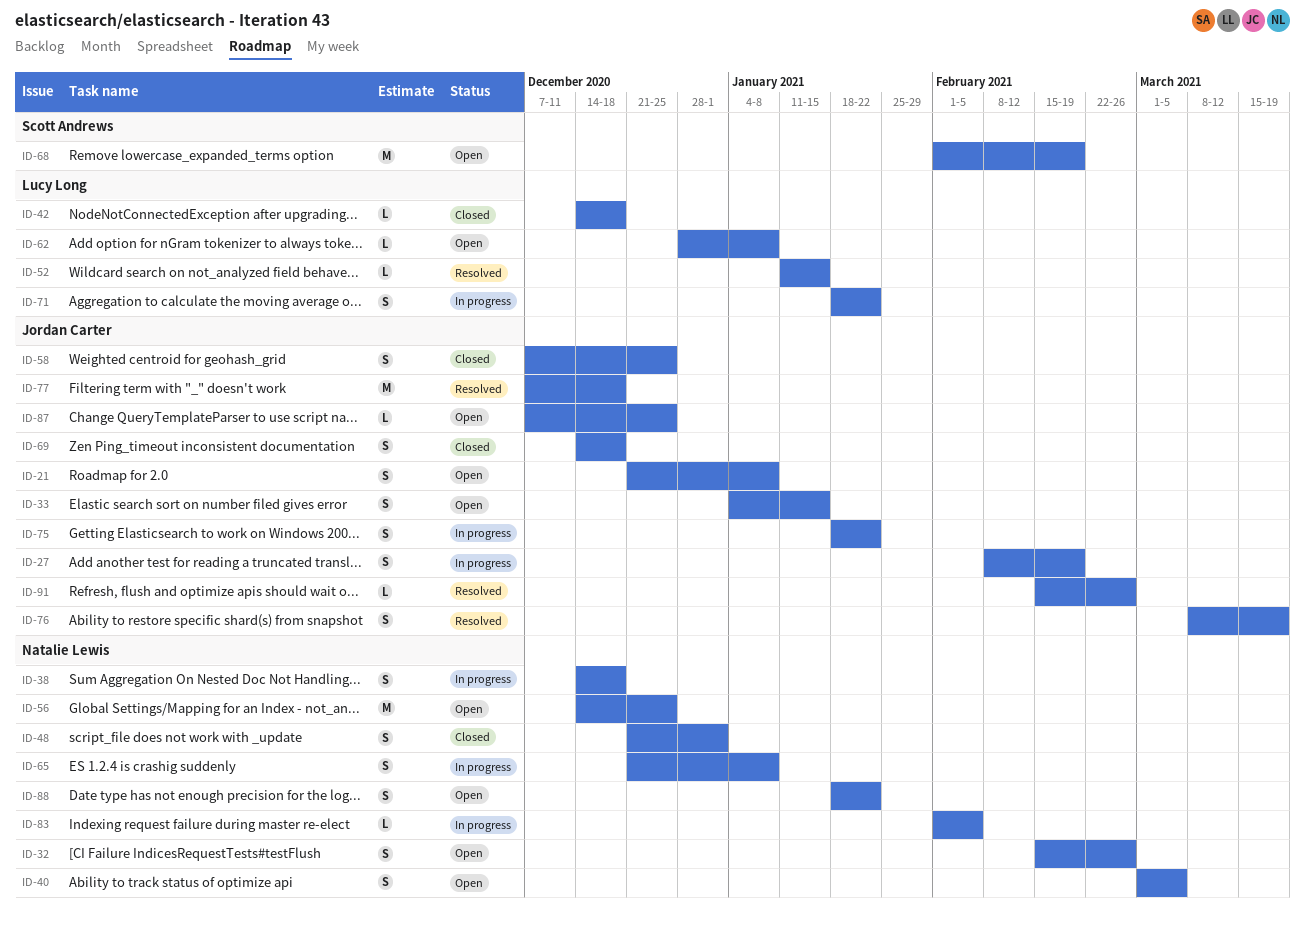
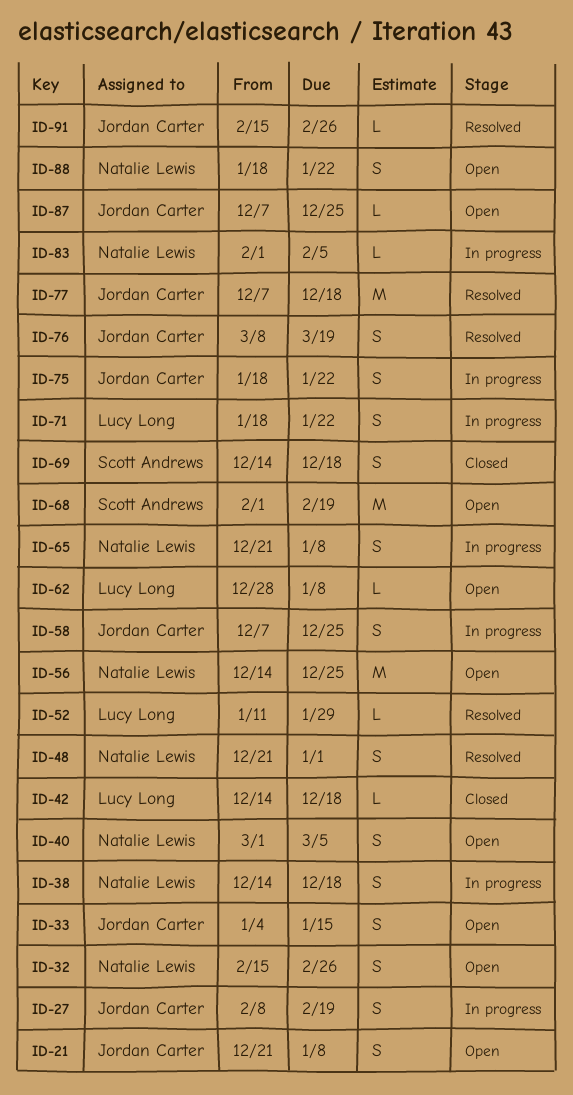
ID-48, status: Closed -> Resolved
ID-52, due: Jan 15 -> Jan 29
ID-58, status: Closed -> In progress
ID-69, owner: Jordan Carter -> Scott Andrews

